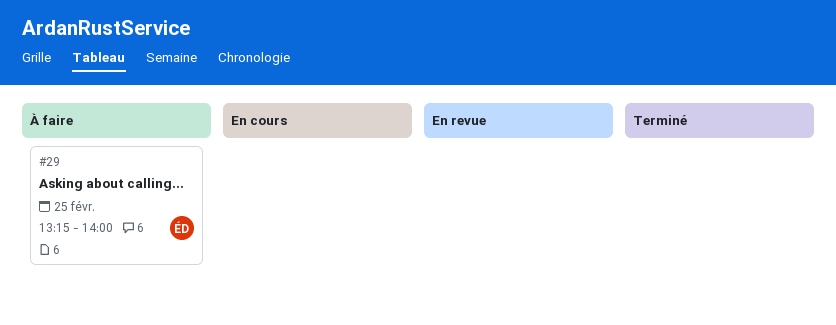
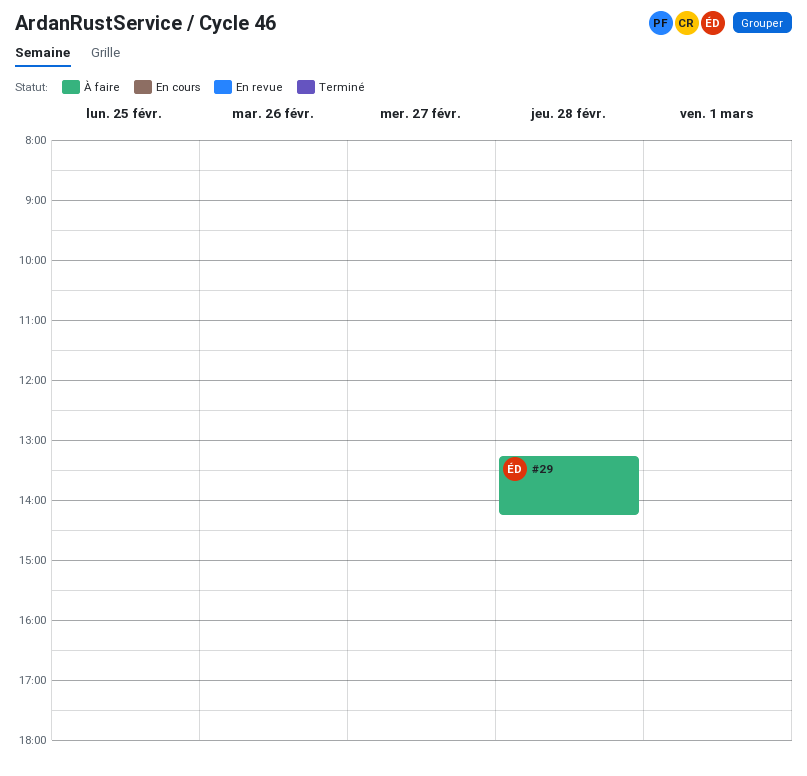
#29, day: Feb 25 -> Feb 28
#29, ends: 14:00 -> 14:15

